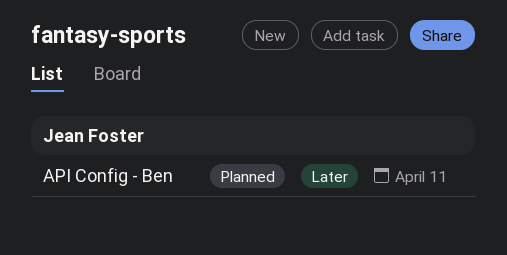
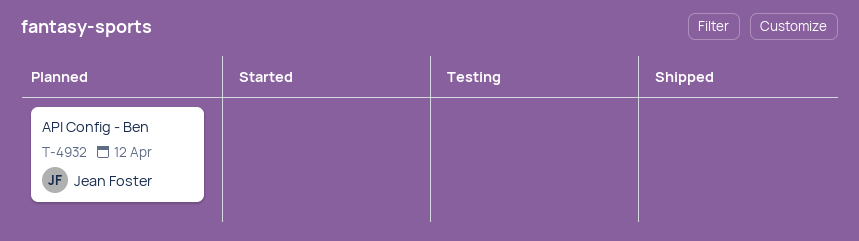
API Config - Ben, due: Apr 11 -> Apr 12

